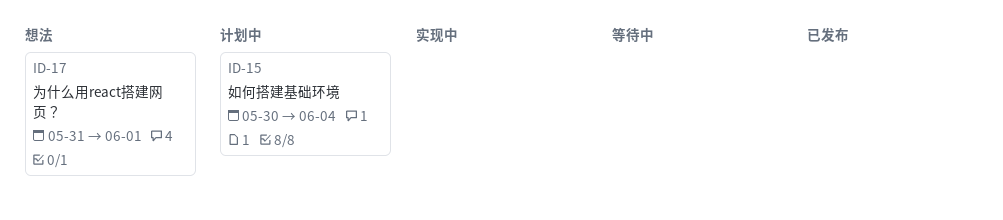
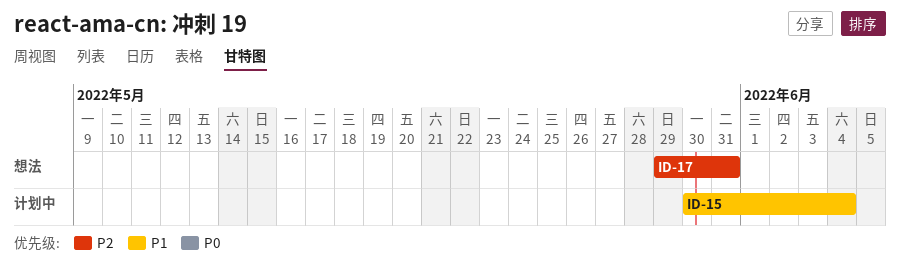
ID-17, start: May 31 -> May 29
ID-17, due: Jun 1 -> May 31

